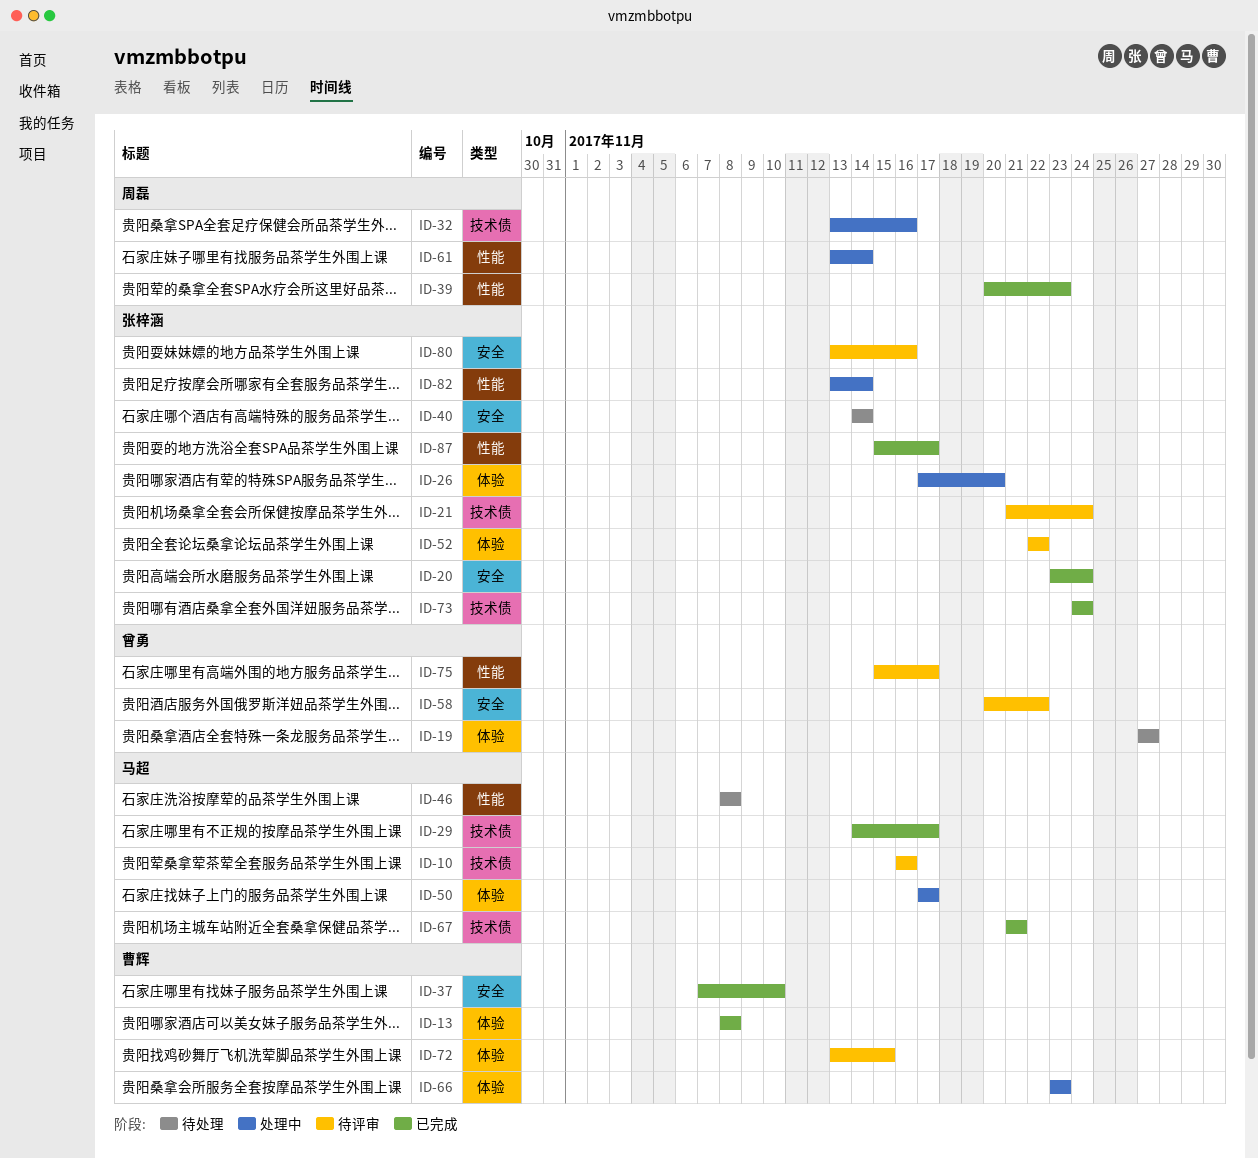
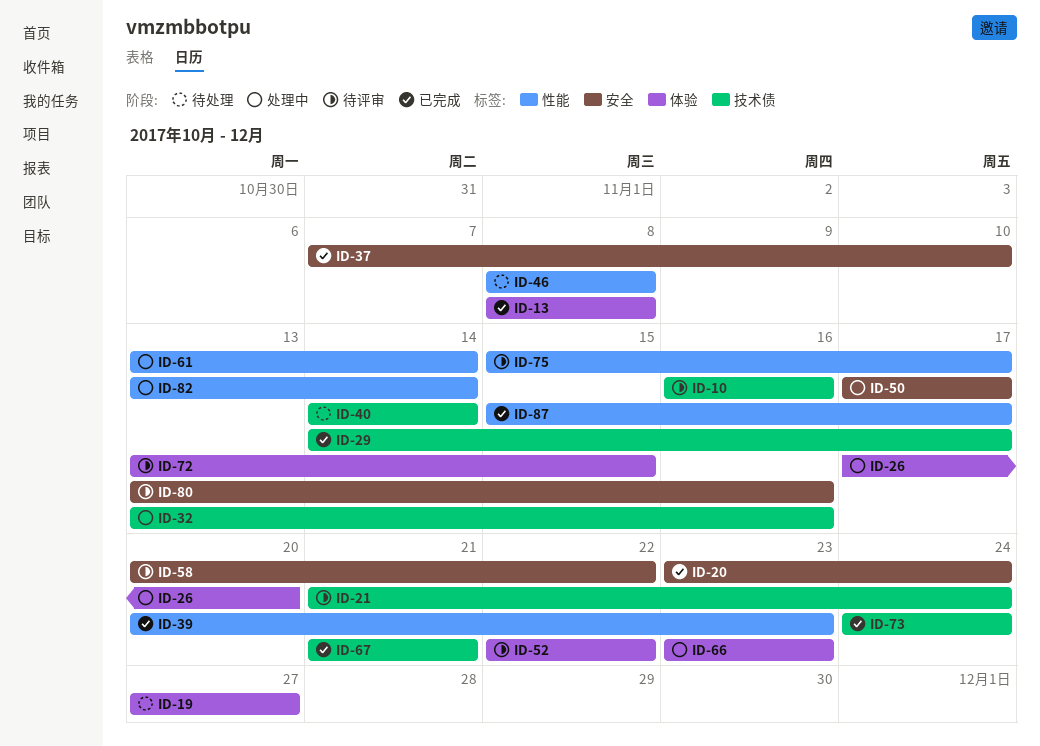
ID-40, label: 安全 -> 技术债
ID-50, label: 体验 -> 安全

